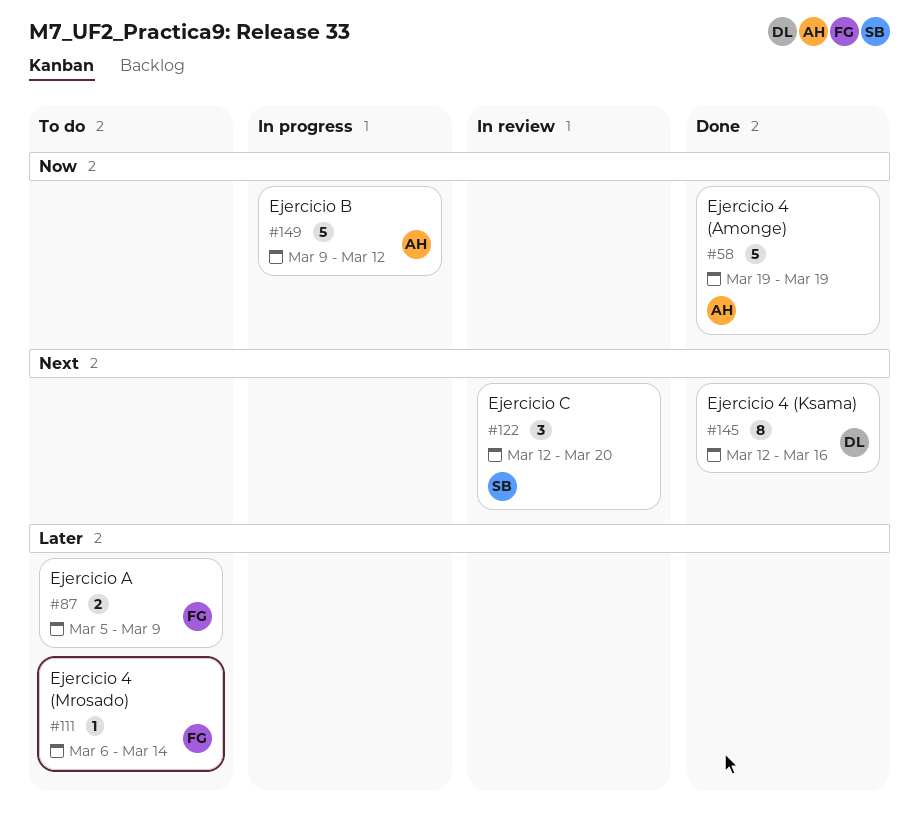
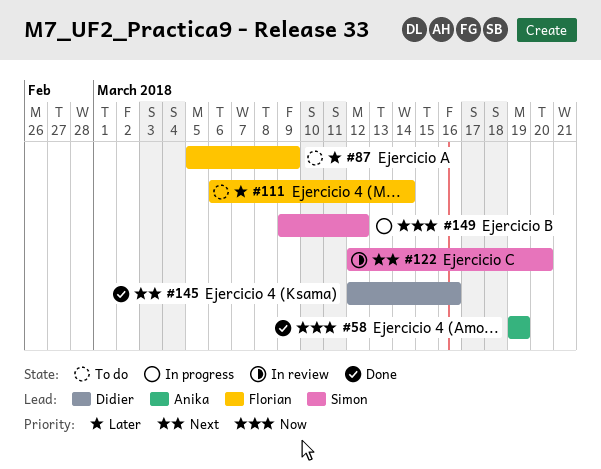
#149, owner: Anika -> Simon

